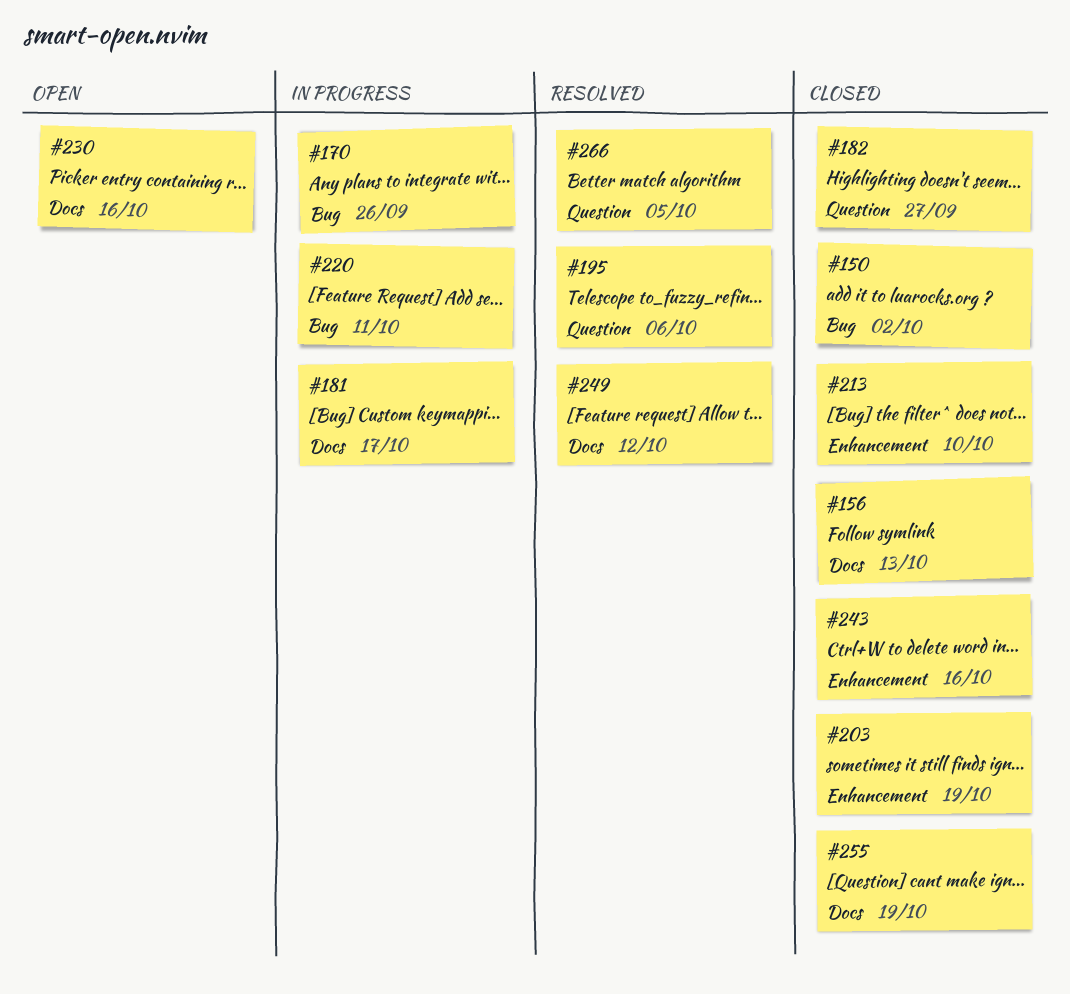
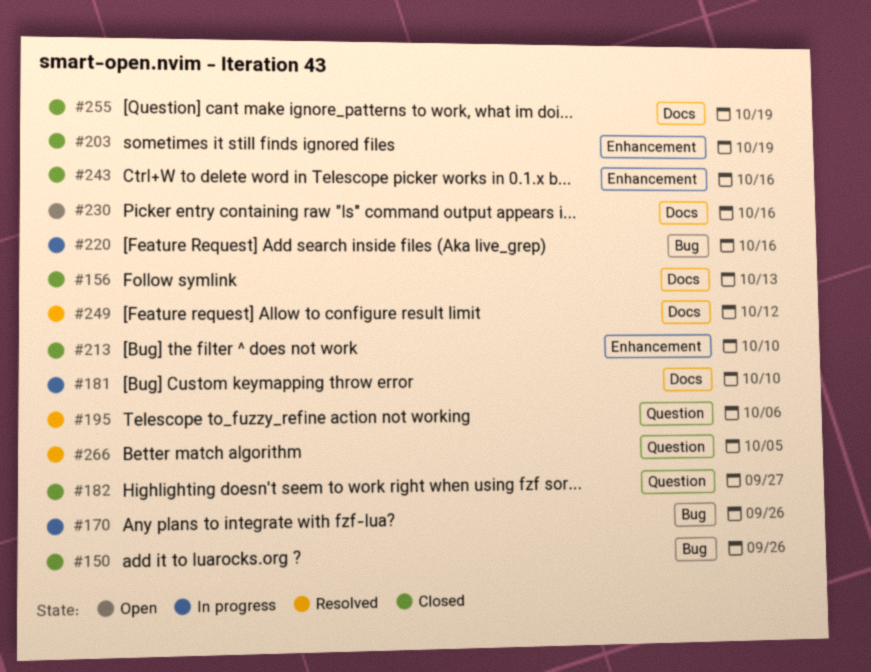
#150, due: Oct 2 -> Sep 26
#181, due: Oct 17 -> Oct 10
#220, due: Oct 11 -> Oct 16

